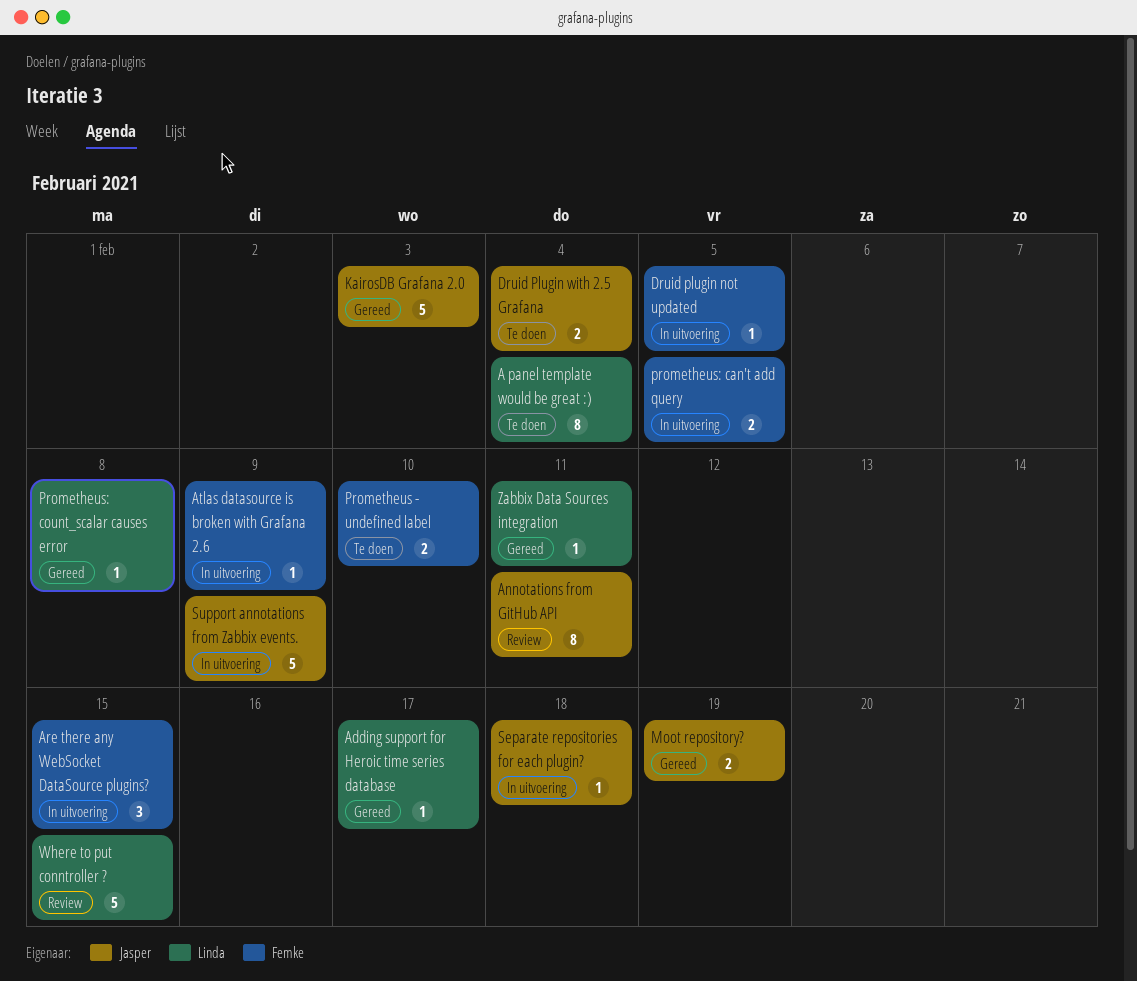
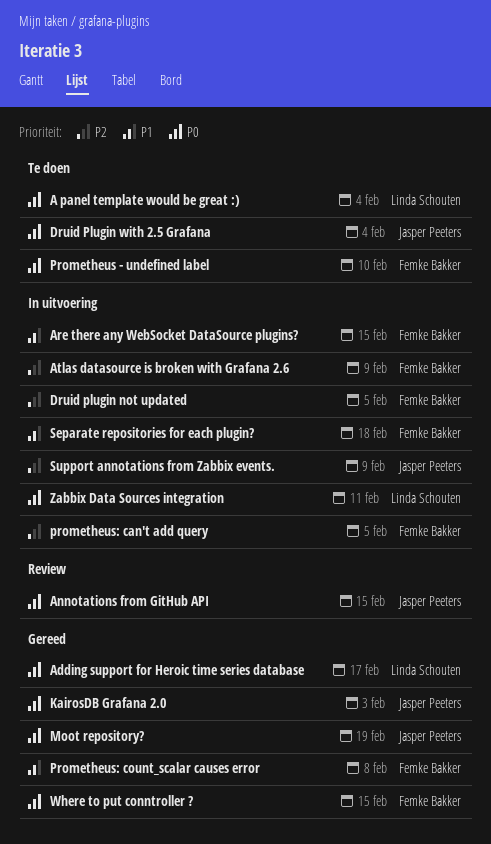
Annotations from GitHub API, due: Feb 11 -> Feb 15
Prometheus: count_scalar causes error, owner: Linda Schouten -> Femke Bakker
Separate repositories for each plugin?, owner: Jasper Peeters -> Femke Bakker
Where to put conntroller ?, status: Review -> Gereed
Where to put conntroller ?, owner: Linda Schouten -> Femke Bakker
Zabbix Data Sources integration, status: Gereed -> In uitvoering

